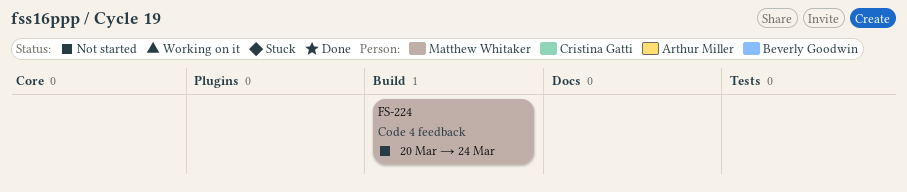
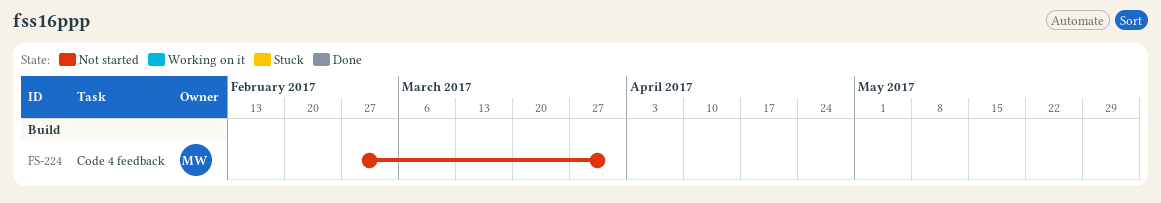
FS-224, start: Mar 20 -> Feb 27
FS-224, due: Mar 24 -> Mar 31

